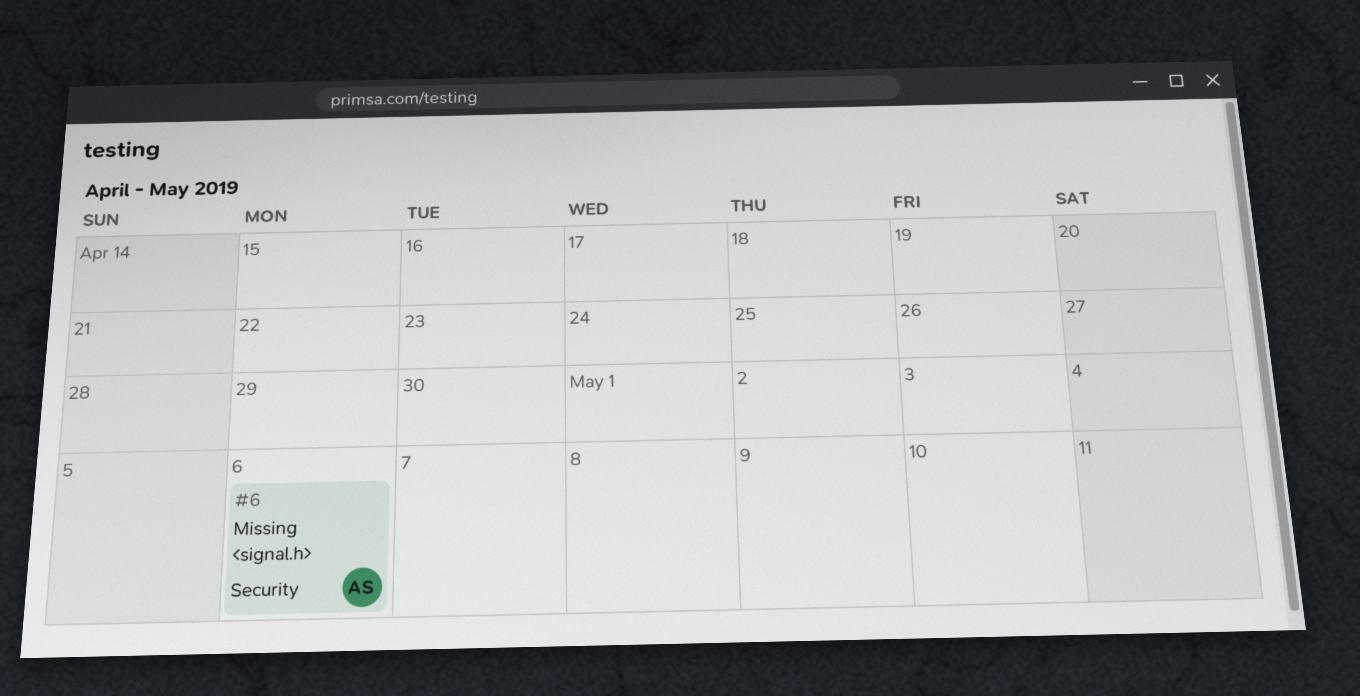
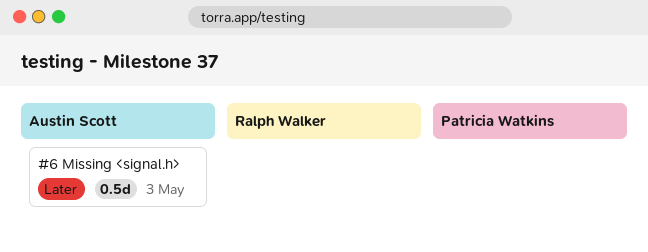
#6, due: May 6 -> May 3

